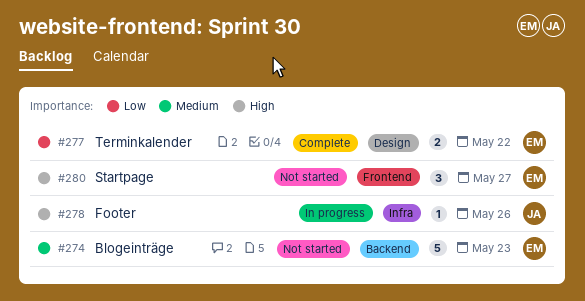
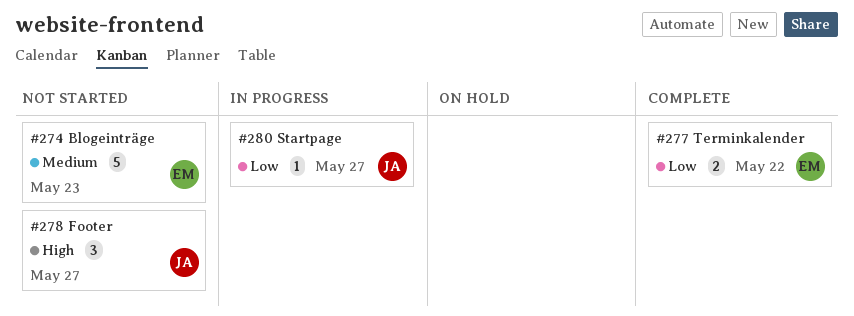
#278, status: In progress -> Not started
#278, estimate: 1 -> 3
#278, due: May 26 -> May 27
#280, status: Not started -> In progress
#280, owner: EM -> JA
#280, priority: High -> Low
#280, estimate: 3 -> 1

